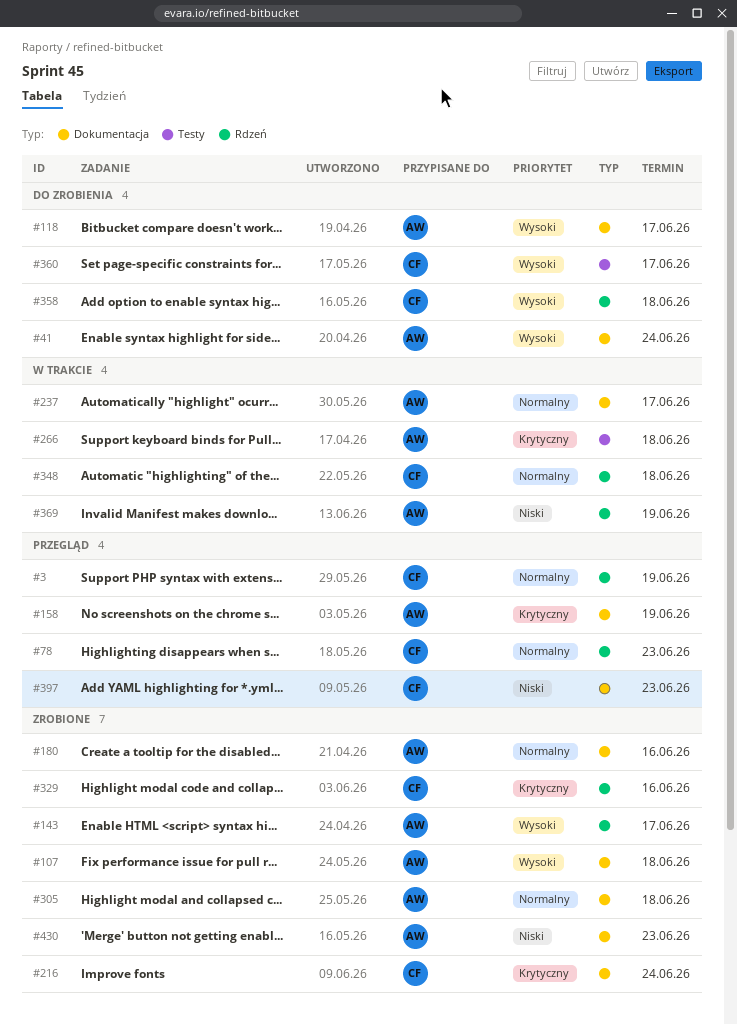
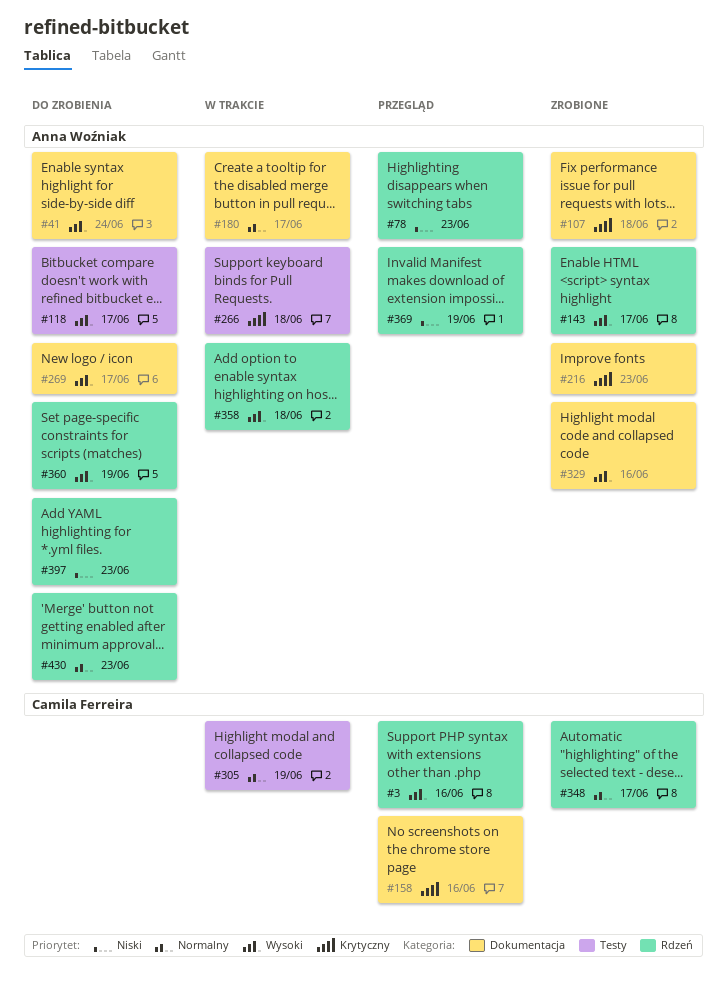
#3, priority: Normalny -> Wysoki
#3, due: Jun 19 -> Jun 16
#78, owner: Camila Ferreira -> Anna Woźniak
#78, priority: Normalny -> Niski
#107, priority: Wysoki -> Krytyczny
#118, label: Dokumentacja -> Testy
#158, owner: Anna Woźniak -> Camila Ferreira
#158, due: Jun 19 -> Jun 16
#180, status: Zrobione -> W trakcie
#180, due: Jun 16 -> Jun 17
#216, owner: Camila Ferreira -> Anna Woźniak
#216, due: Jun 24 -> Jun 23
#237: present -> none
#269: none -> present
#305, status: Zrobione -> W trakcie
#305, owner: Anna Woźniak -> Camila Ferreira
#305, label: Dokumentacja -> Testy
#305, due: Jun 18 -> Jun 19
#329, owner: Camila Ferreira -> Anna Woźniak
#329, priority: Krytyczny -> Wysoki
#329, label: Rdzeń -> Dokumentacja
#348, status: W trakcie -> Zrobione
#348, due: Jun 18 -> Jun 17
#358, status: Do zrobienia -> W trakcie
#358, owner: Camila Ferreira -> Anna Woźniak
#360, owner: Camila Ferreira -> Anna Woźniak
#360, label: Testy -> Rdzeń
#360, due: Jun 17 -> Jun 19
#369, status: W trakcie -> Przegląd
#397, status: Przegląd -> Do zrobienia
#397, owner: Camila Ferreira -> Anna Woźniak
#397, label: Dokumentacja -> Rdzeń
#430, status: Zrobione -> Do zrobienia
#430, priority: Niski -> Normalny
#430, label: Dokumentacja -> Rdzeń

